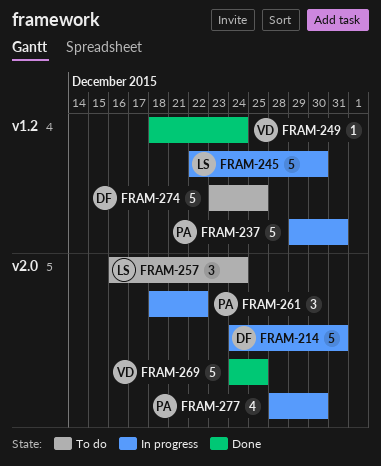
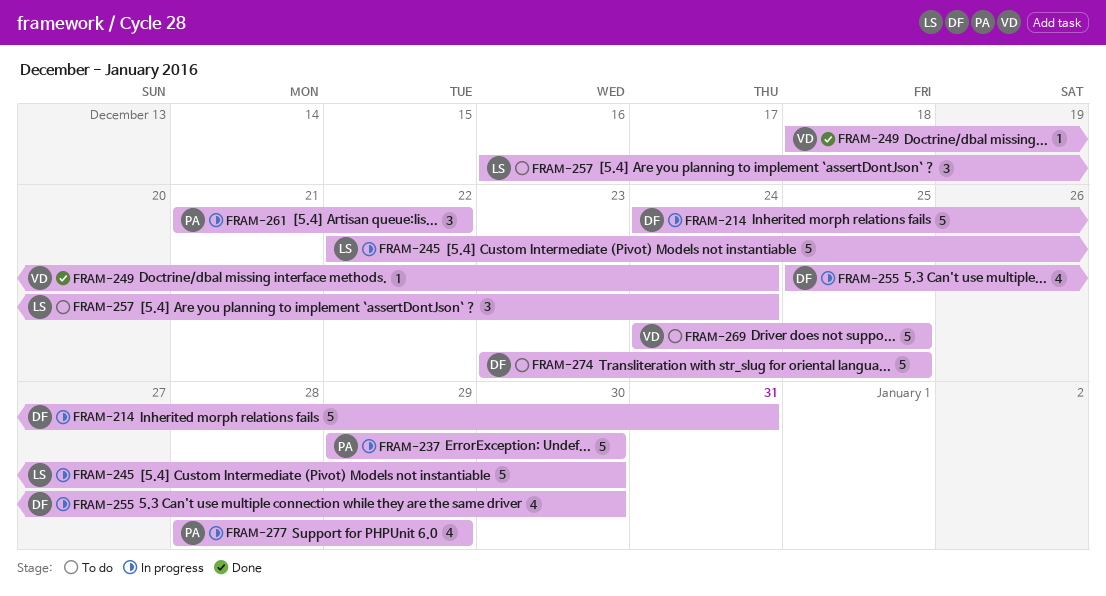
FRAM-237, due: Dec 31 -> Dec 30
FRAM-255: none -> present
FRAM-261, start: Dec 18 -> Dec 21
FRAM-269, status: Done -> To do
FRAM-277, due: Dec 30 -> Dec 29

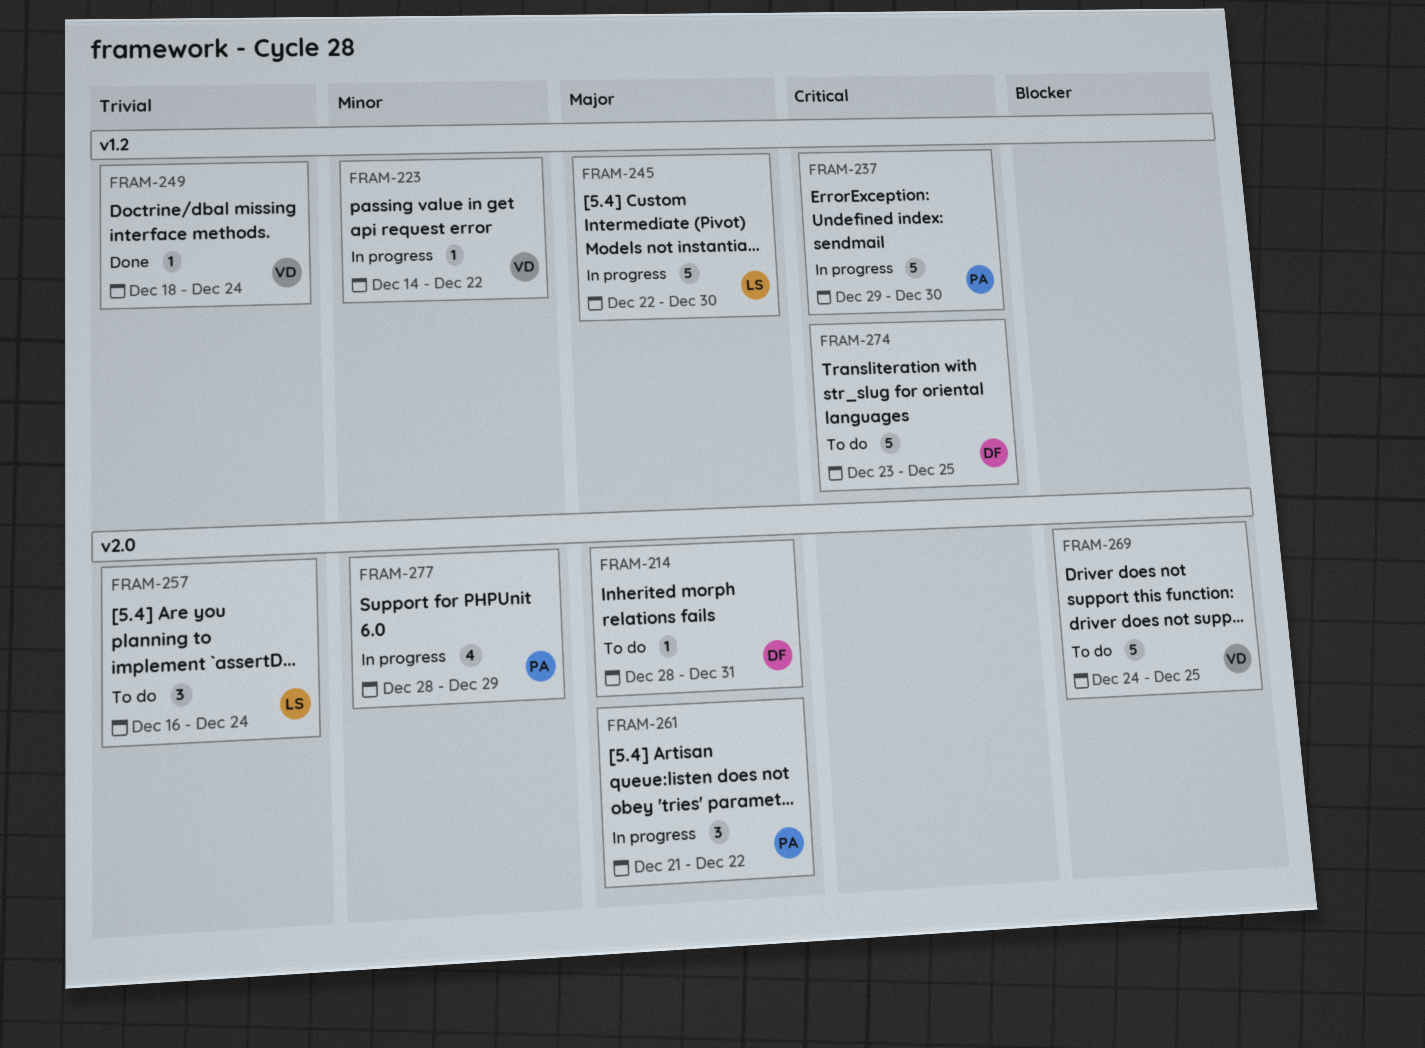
FRAM-214, status: In progress -> To do
FRAM-214, estimate: 5 -> 1
FRAM-214, start: Dec 24 -> Dec 28
FRAM-223: none -> present
FRAM-255: present -> none

